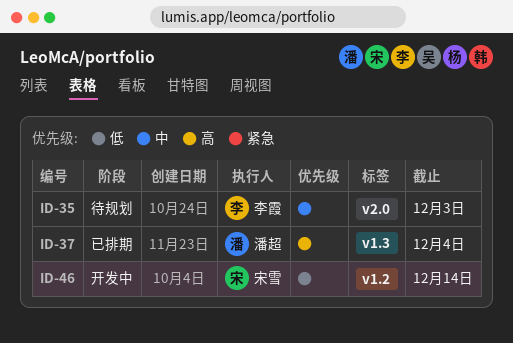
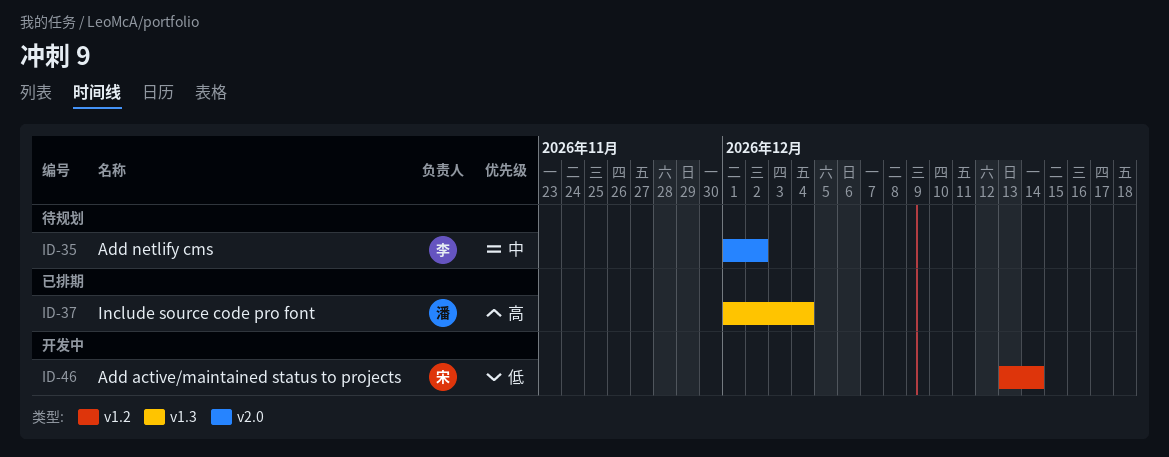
ID-35, due: Dec 3 -> Dec 2

